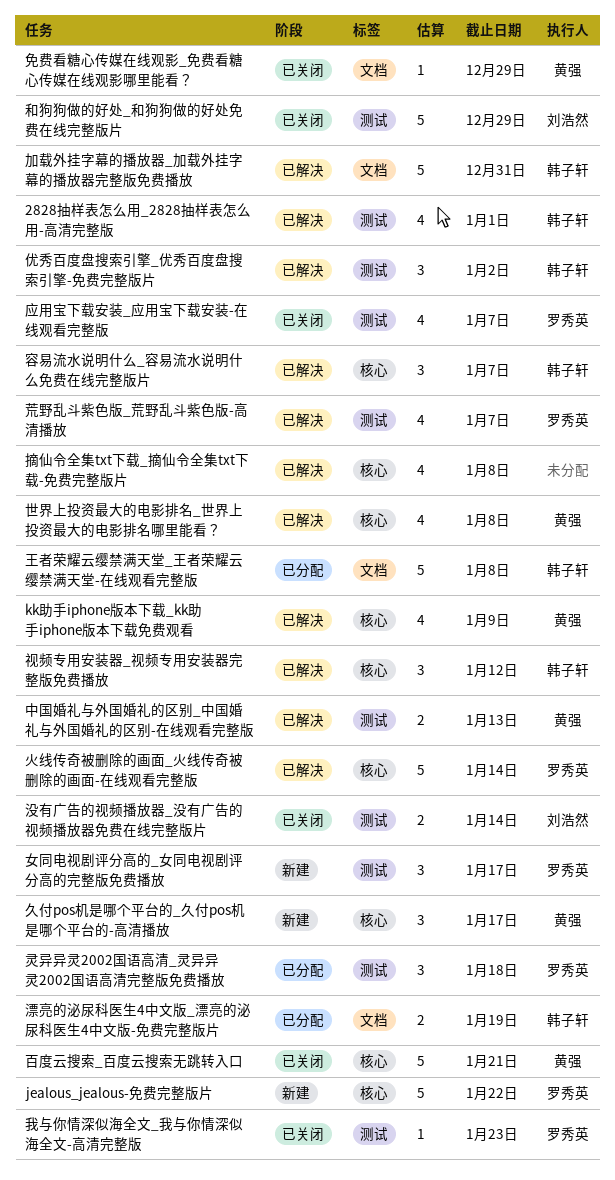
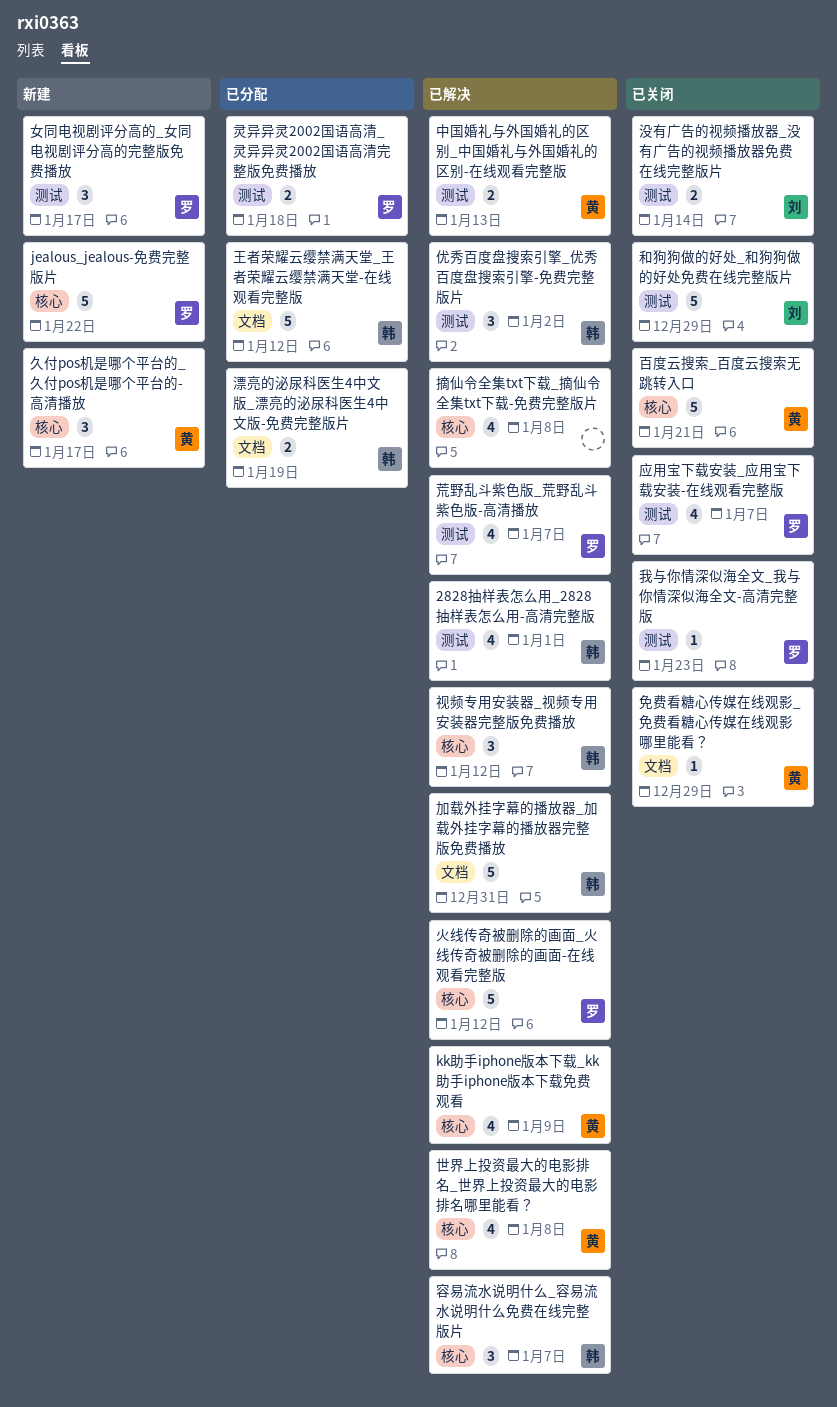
火线传奇被删除的画面_火线传奇被删除的画面-在线观看完整版, due: Jan 14 -> Jan 12
灵异异灵2002国语高清_灵异异灵2002国语高清完整版免费播放, estimate: 3 -> 2
王者荣耀云缨禁满天堂_王者荣耀云缨禁满天堂-在线观看完整版, due: Jan 8 -> Jan 12

